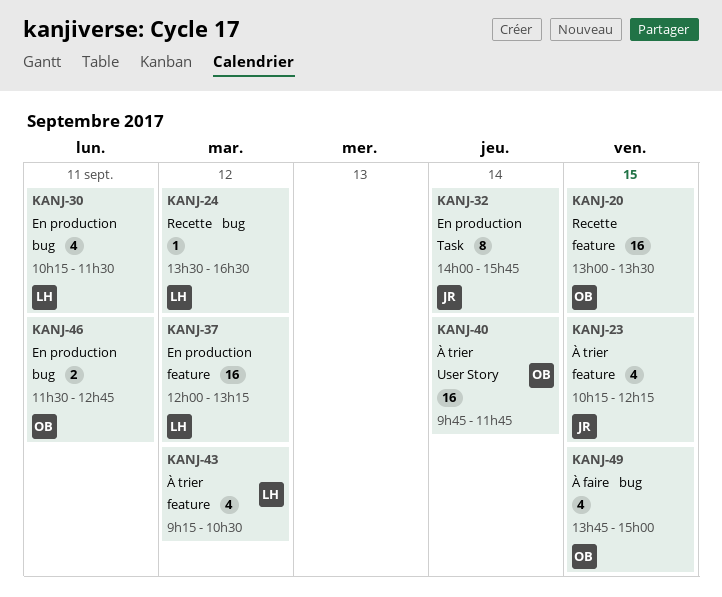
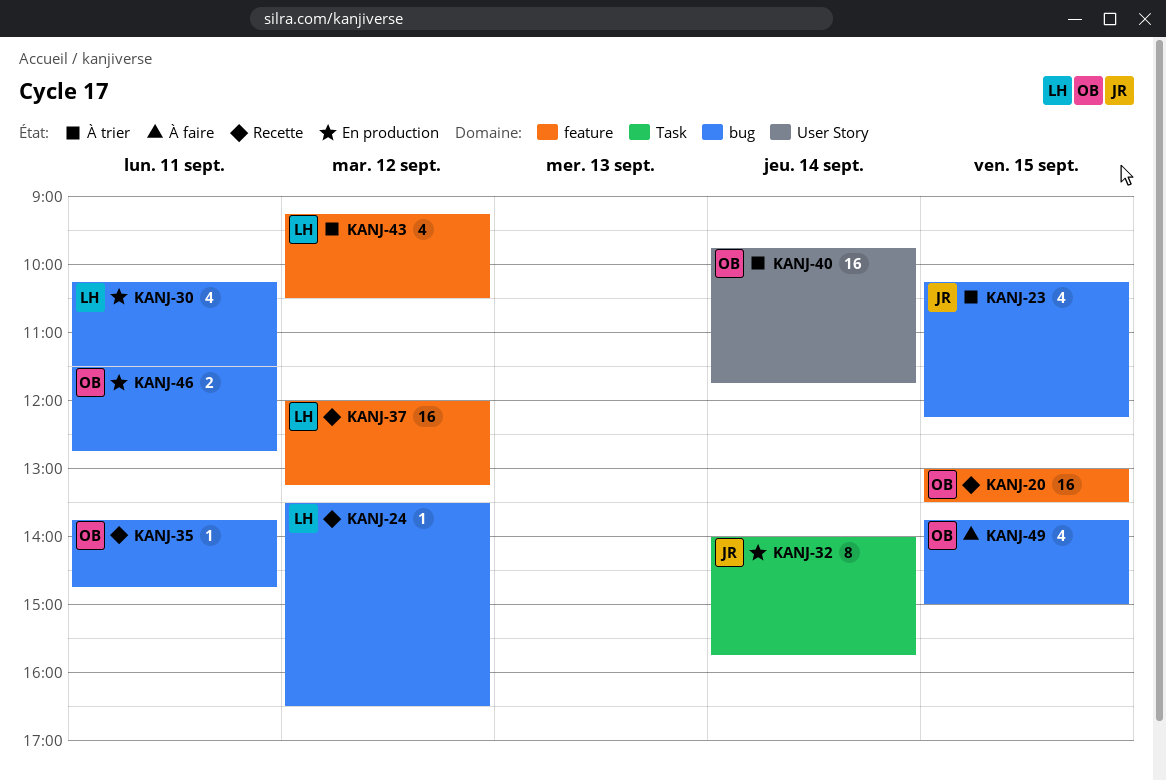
KANJ-23, label: feature -> bug
KANJ-35: none -> present
KANJ-37, status: En production -> Recette

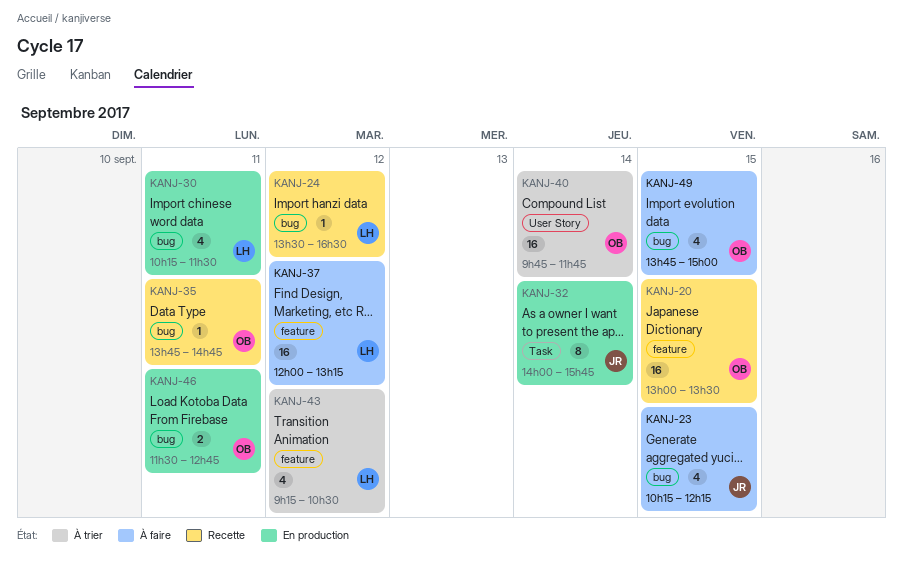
KANJ-23, status: À trier -> À faire
KANJ-37, status: Recette -> À faire

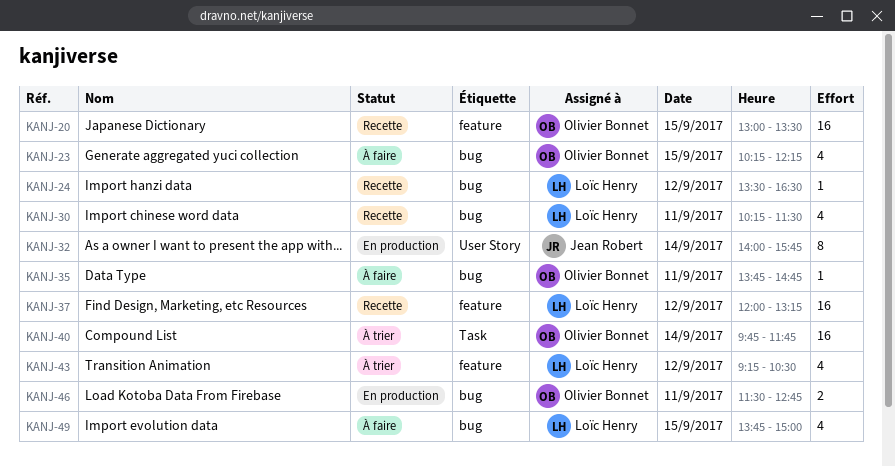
KANJ-23, owner: Jean Robert -> Olivier Bonnet
KANJ-30, status: En production -> Recette
KANJ-32, label: Task -> User Story
KANJ-35, status: Recette -> À faire
KANJ-37, status: À faire -> Recette
KANJ-40, label: User Story -> Task
KANJ-49, owner: Olivier Bonnet -> Loïc Henry

